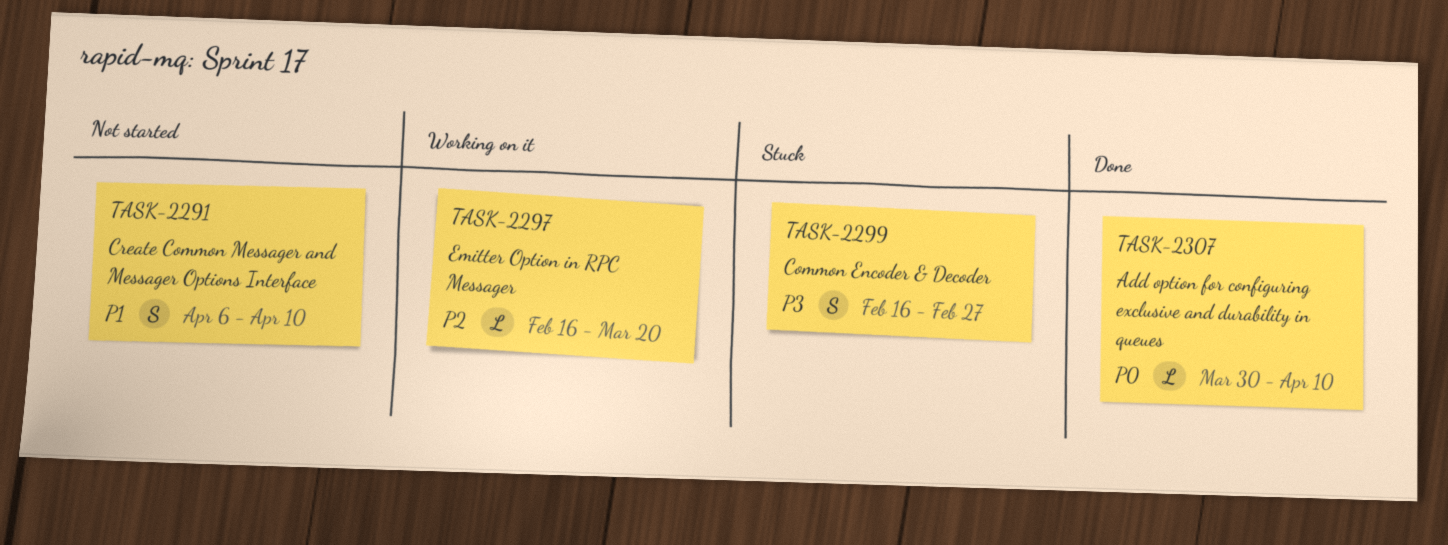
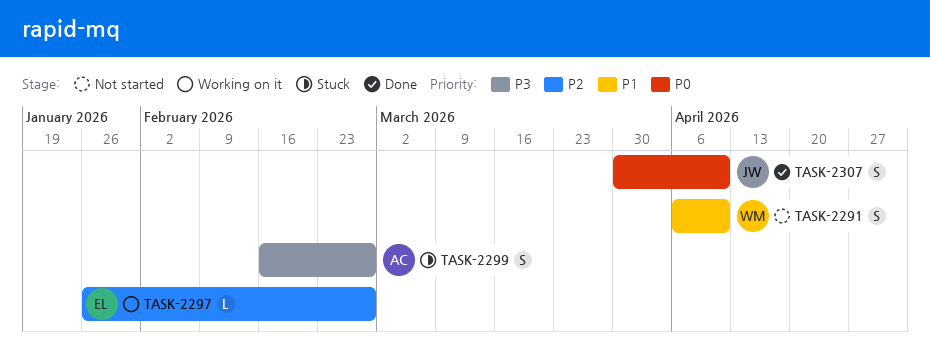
TASK-2297, start: Feb 16 -> Jan 26
TASK-2297, due: Mar 20 -> Feb 27
TASK-2307, estimate: L -> S

